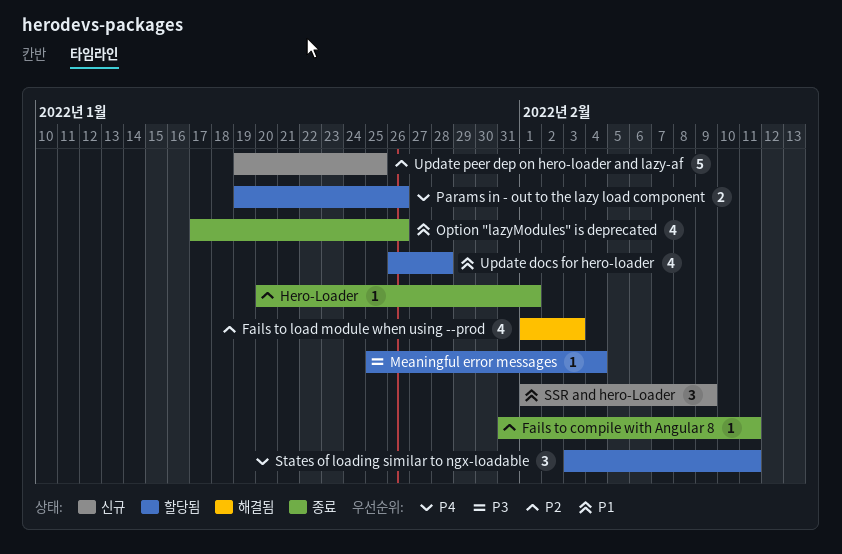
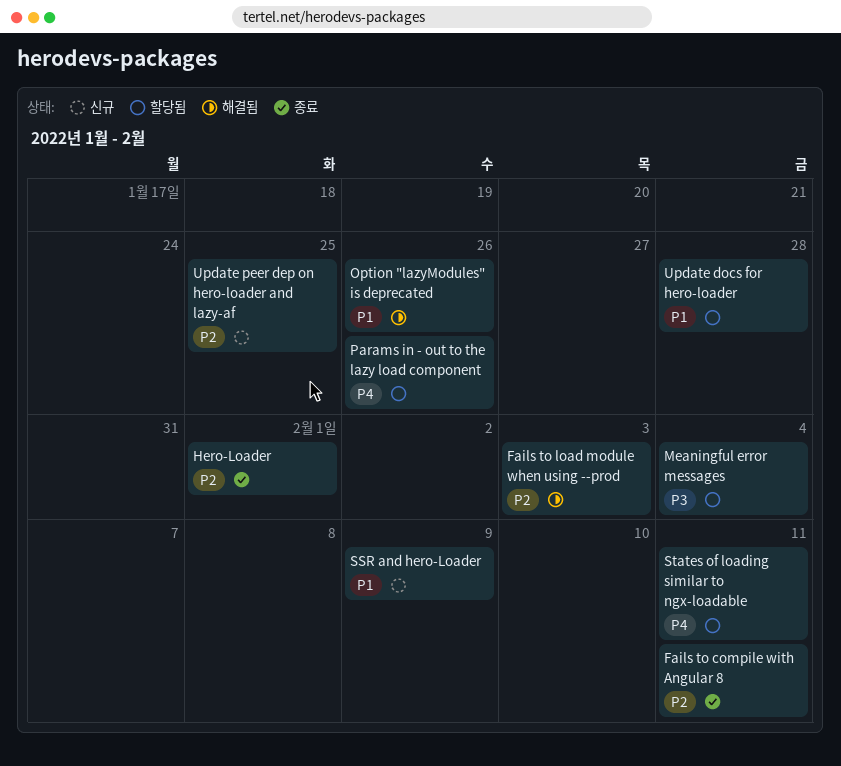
Option "lazyModules" is deprecated, status: 종료 -> 해결됨

